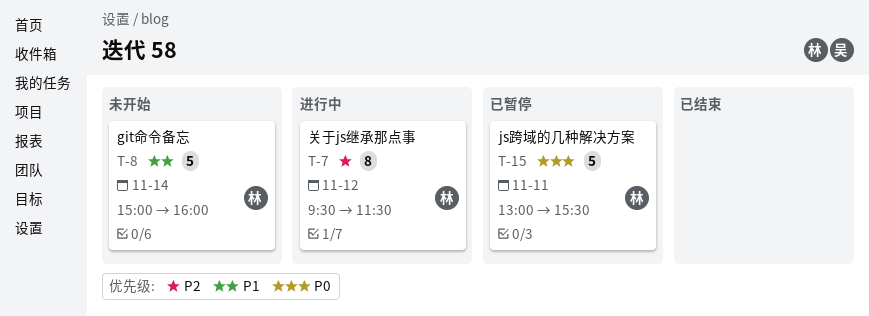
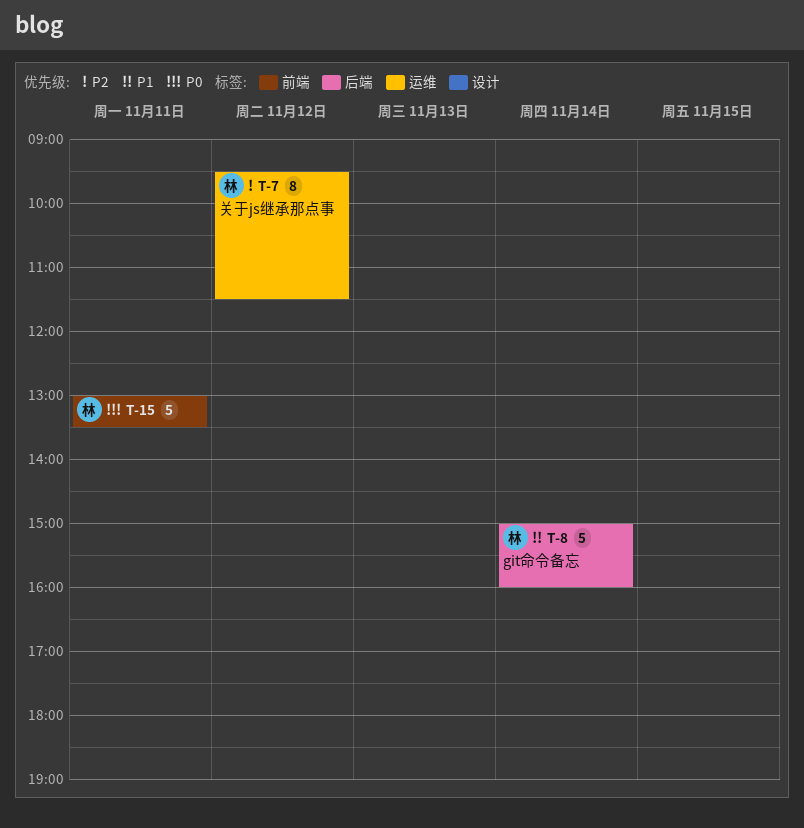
T-15, ends: 15:30 -> 13:30

